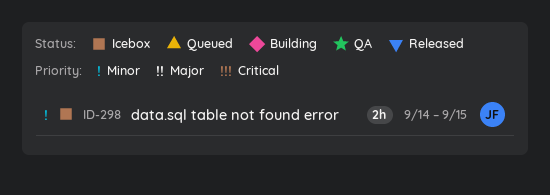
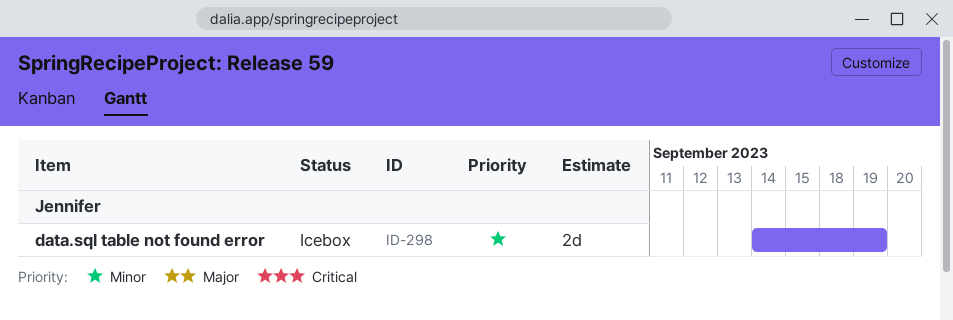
ID-298, estimate: 2h -> 2d
ID-298, due: Sep 15 -> Sep 19

